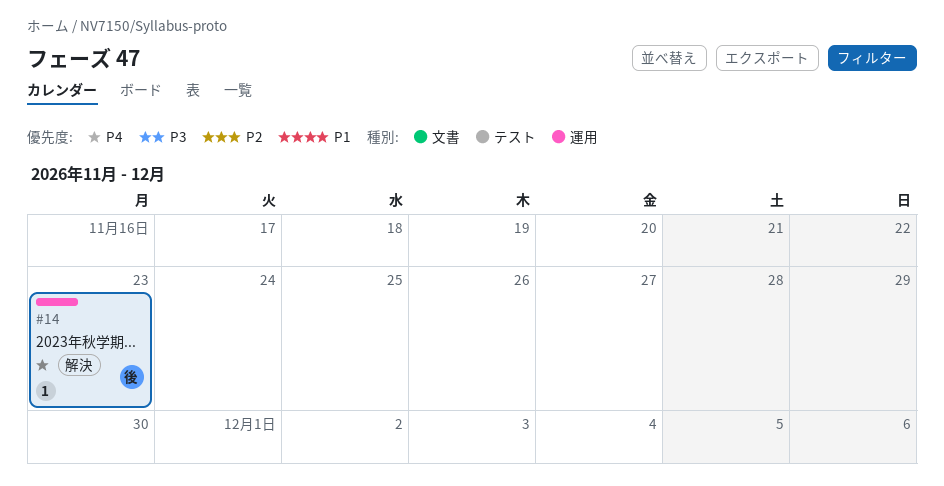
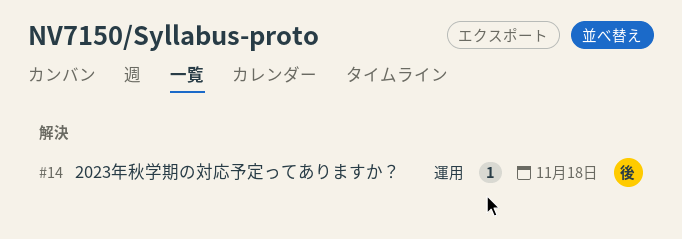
#14, due: Nov 23 -> Nov 18

